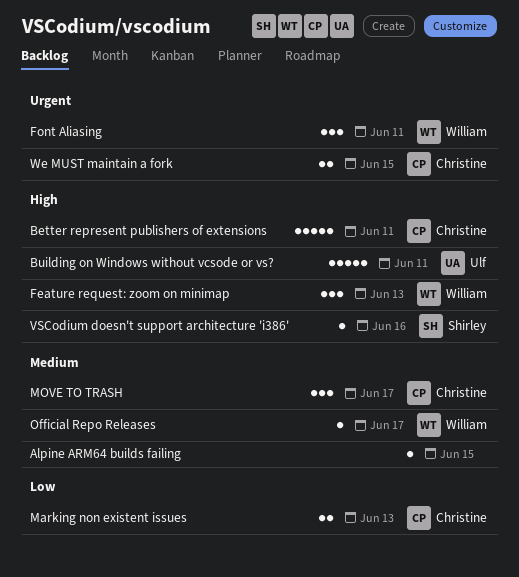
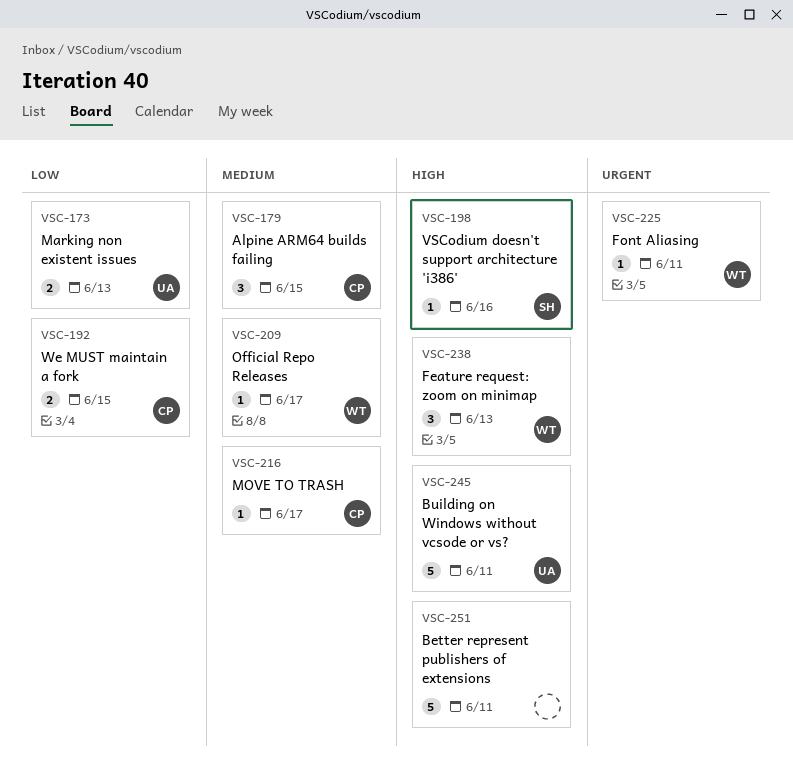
Alpine ARM64 builds failing, owner: none -> Christine
Alpine ARM64 builds failing, estimate: 1 -> 3
Better represent publishers of extensions, owner: Christine -> none
Font Aliasing, estimate: 3 -> 1
Marking non existent issues, owner: Christine -> Ulf
MOVE TO TRASH, estimate: 3 -> 1
We MUST maintain a fork, priority: Urgent -> Low

